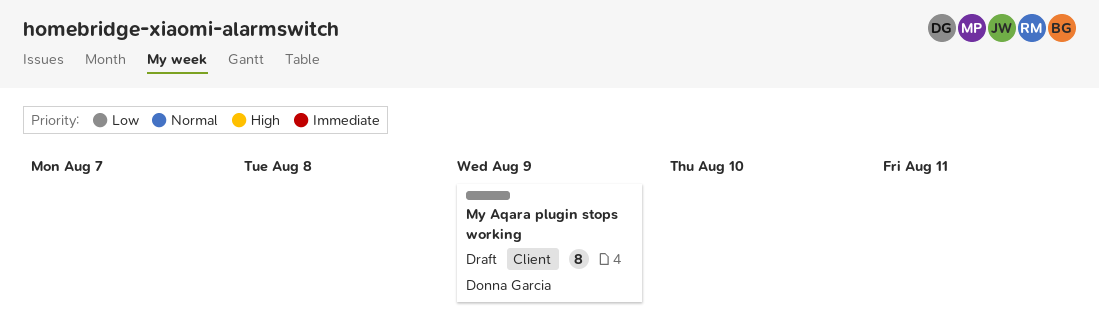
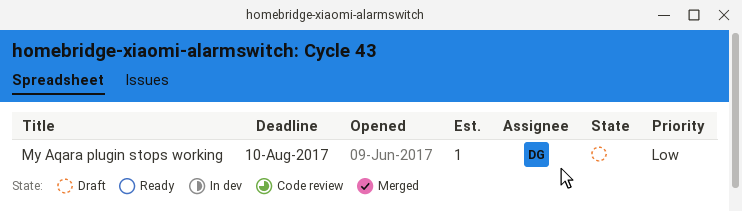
My Aqara plugin stops working, estimate: 8 -> 1
My Aqara plugin stops working, due: Aug 9 -> Aug 10

